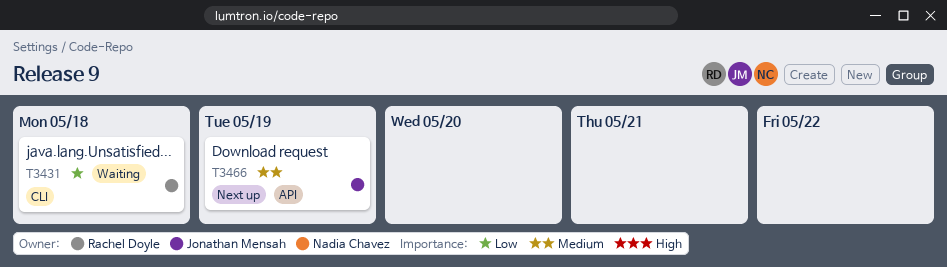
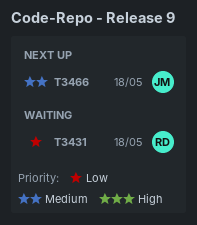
T3466, due: May 19 -> May 18

